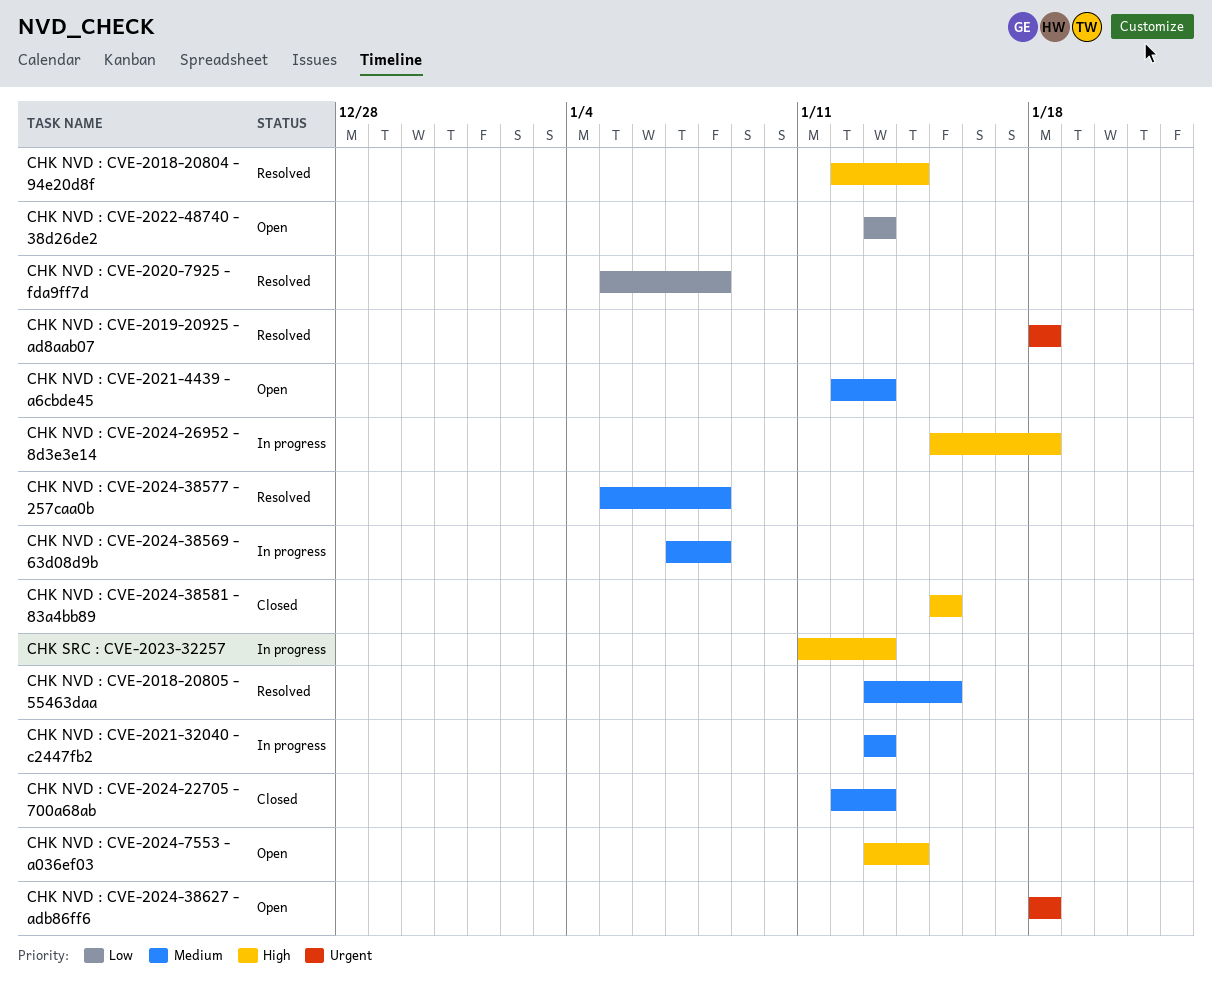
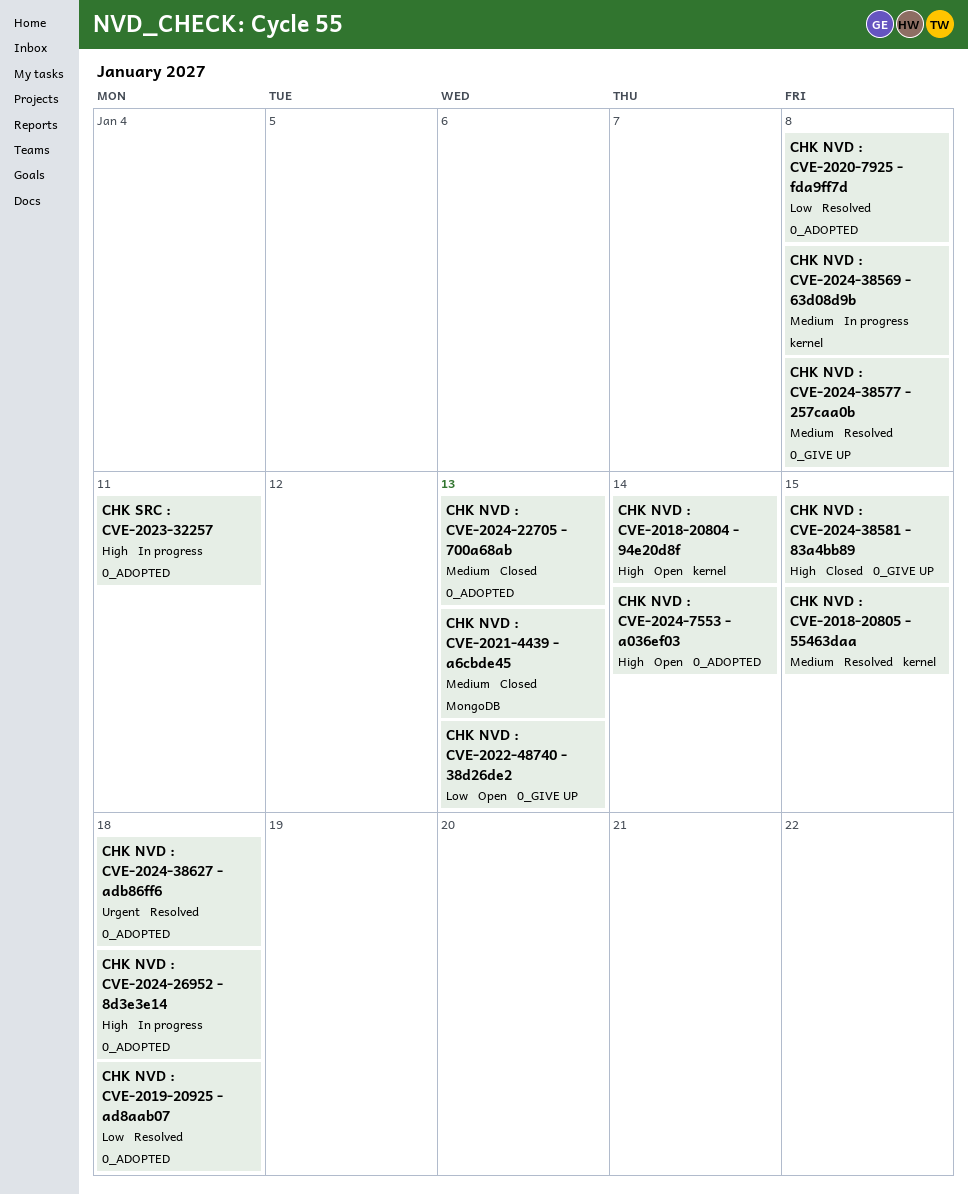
CHK NVD : CVE-2018-20804 - 94e20d8f, status: Resolved -> Open
CHK NVD : CVE-2019-20925 - ad8aab07, priority: Urgent -> Low
CHK NVD : CVE-2021-32040 - c2447fb2: present -> none
CHK NVD : CVE-2021-4439 - a6cbde45, status: Open -> Closed
CHK NVD : CVE-2024-38627 - adb86ff6, status: Open -> Resolved
CHK SRC : CVE-2023-32257, due: Jan 13 -> Jan 11

